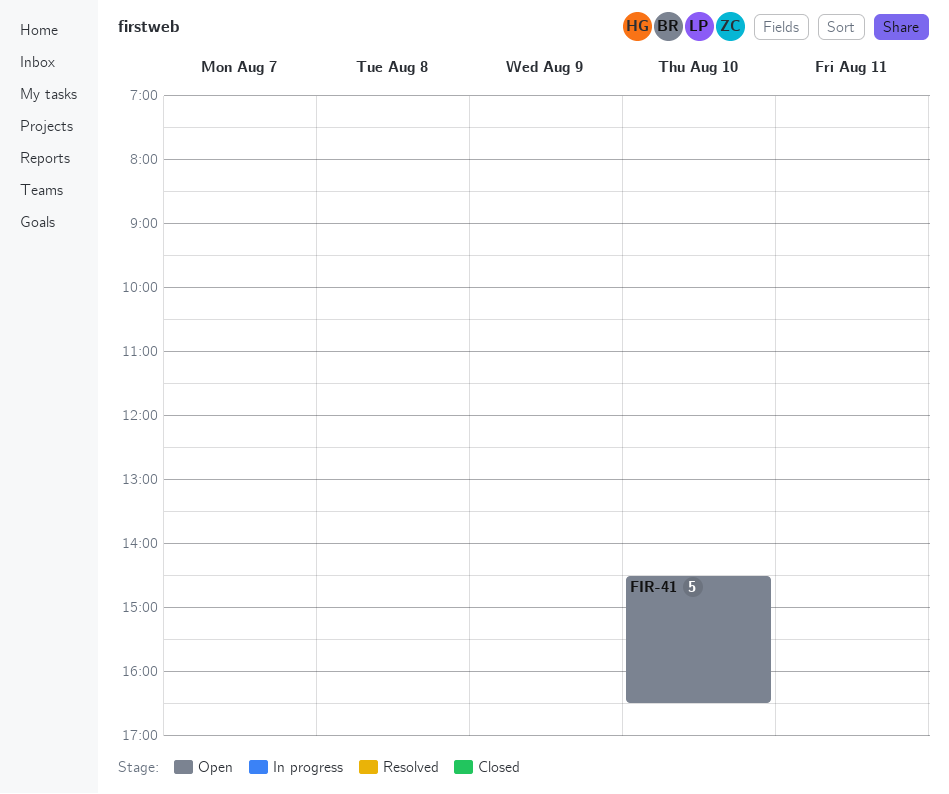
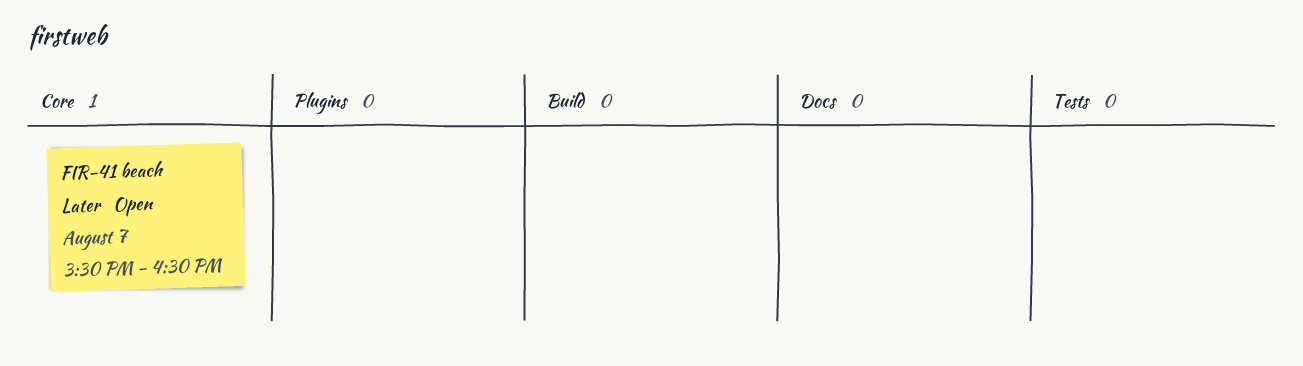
FIR-41, day: Aug 10 -> Aug 7
FIR-41, begins: 14:30 -> 15:30

